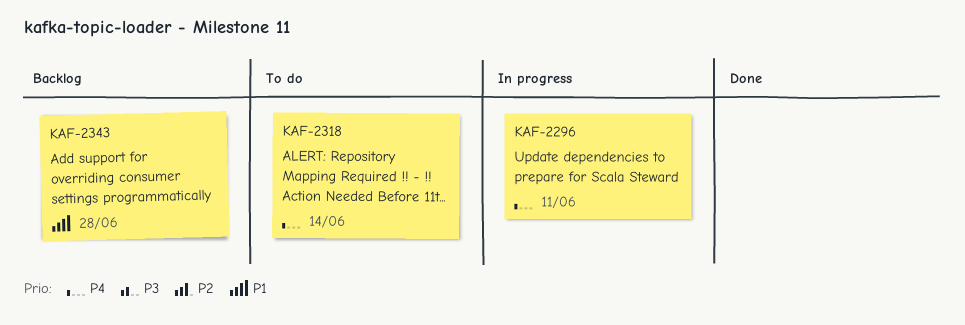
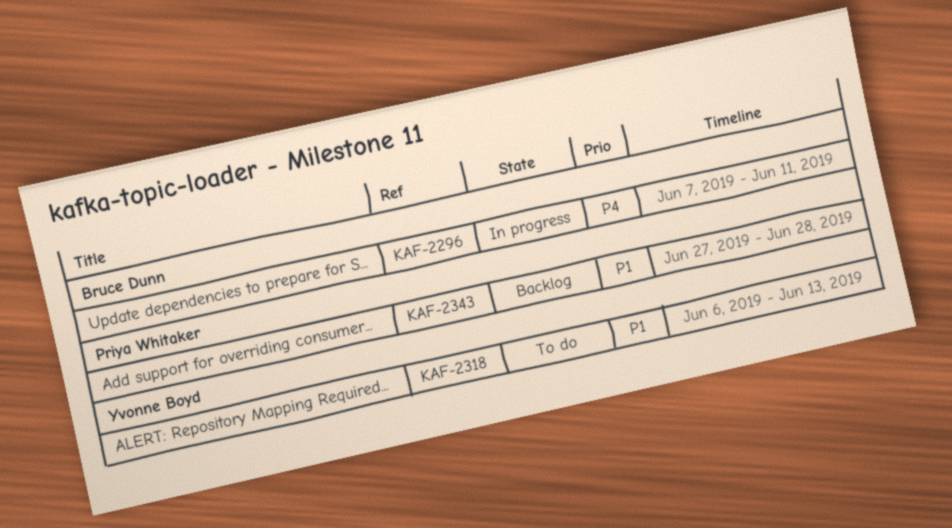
KAF-2318, priority: P4 -> P1
KAF-2318, due: Jun 14 -> Jun 13

